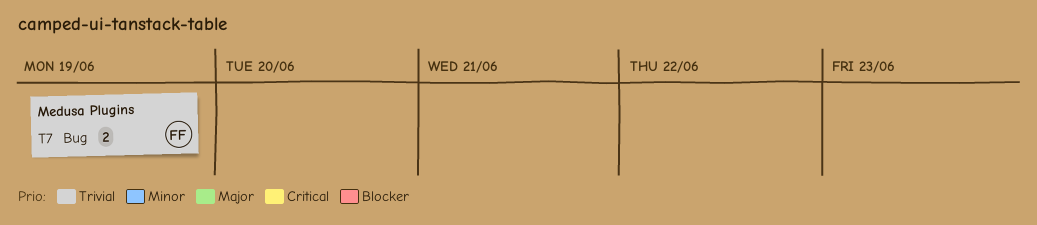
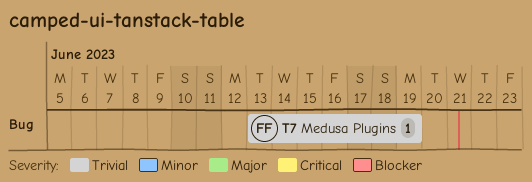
T7, estimate: 2 -> 1

